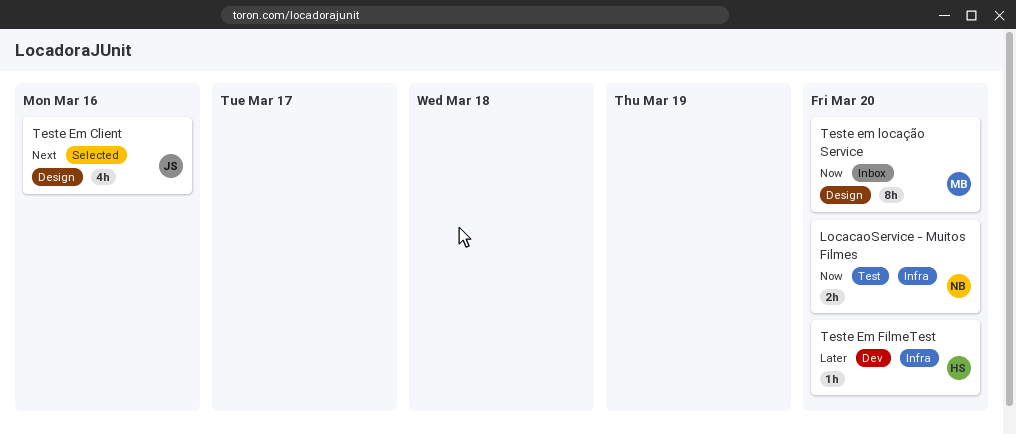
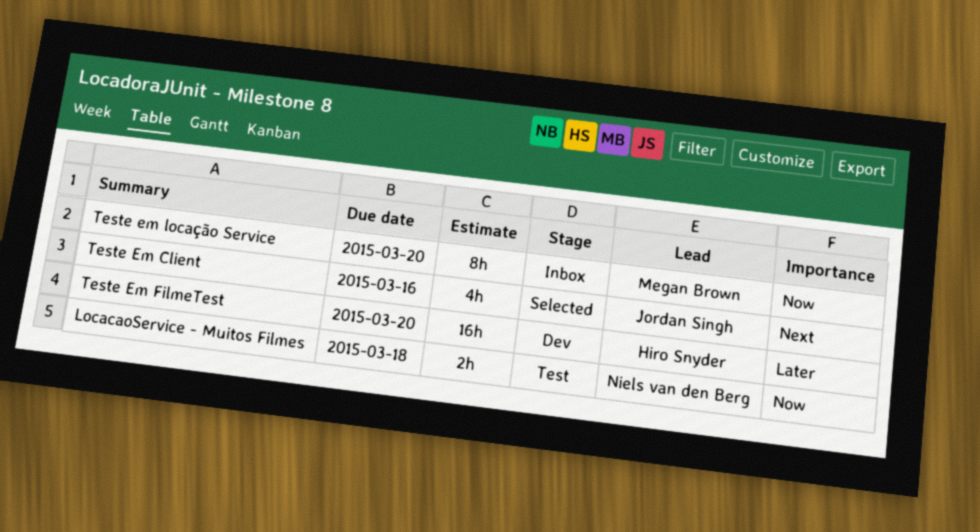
LocacaoService - Muitos Filmes, due: Mar 20 -> Mar 18
Teste Em FilmeTest, estimate: 1h -> 16h

